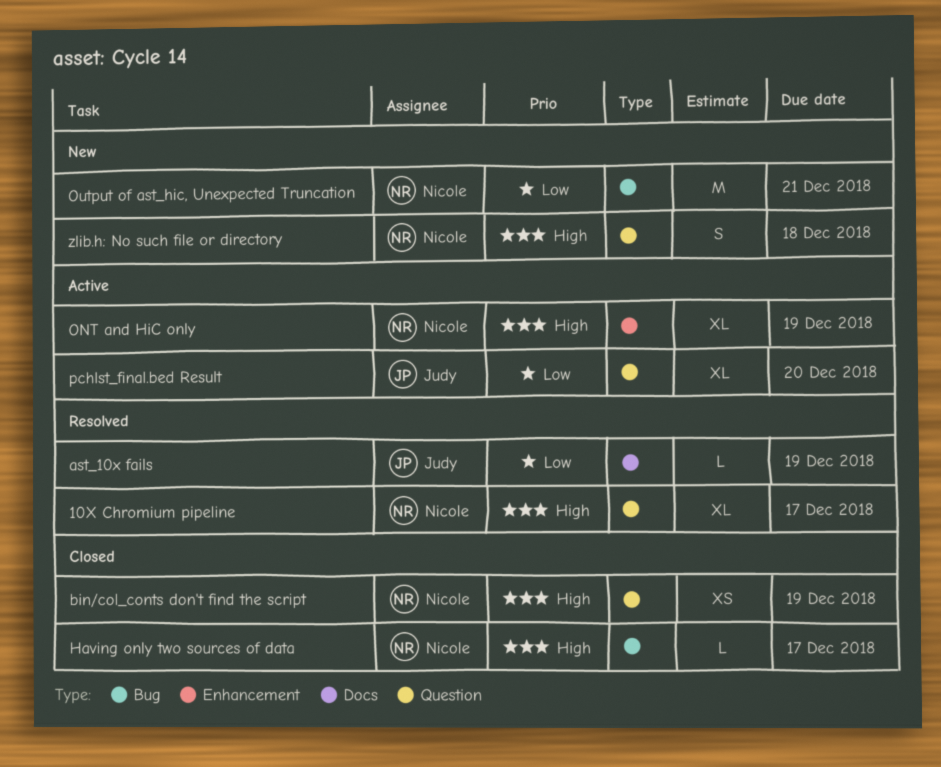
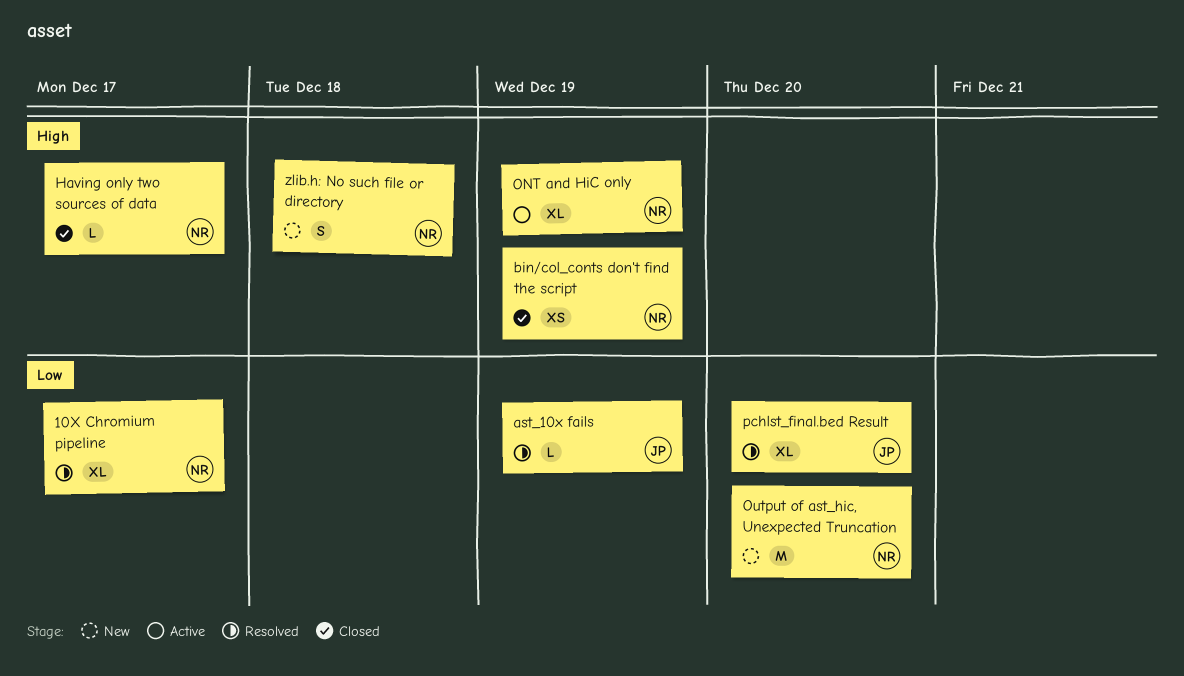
10X Chromium pipeline, priority: High -> Low
Output of ast_hic, Unexpected Truncation, due: Dec 21 -> Dec 20
pchlst_final.bed Result, status: Active -> Resolved

